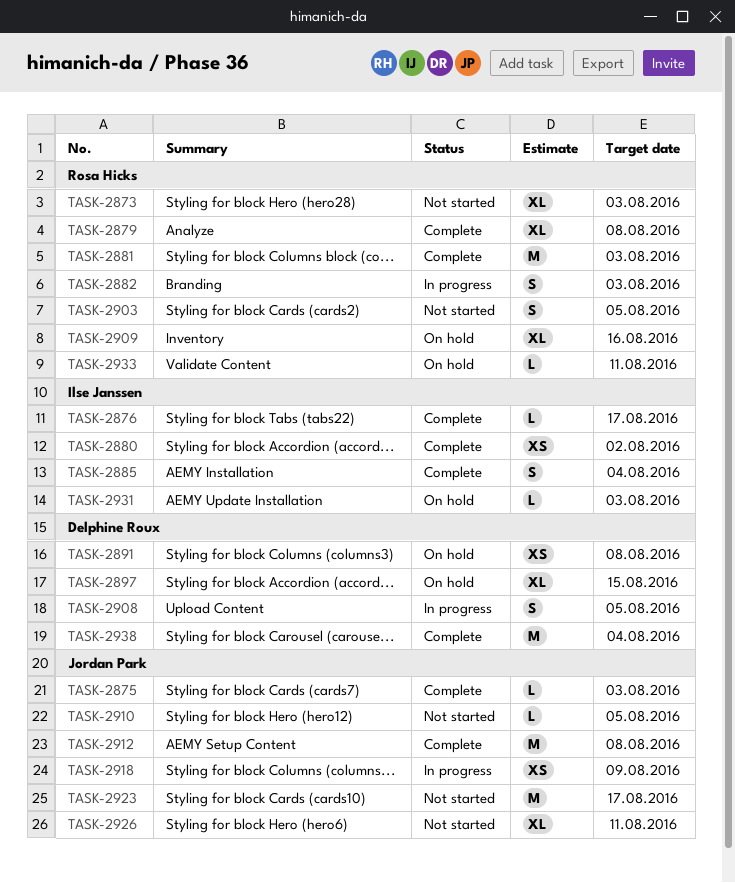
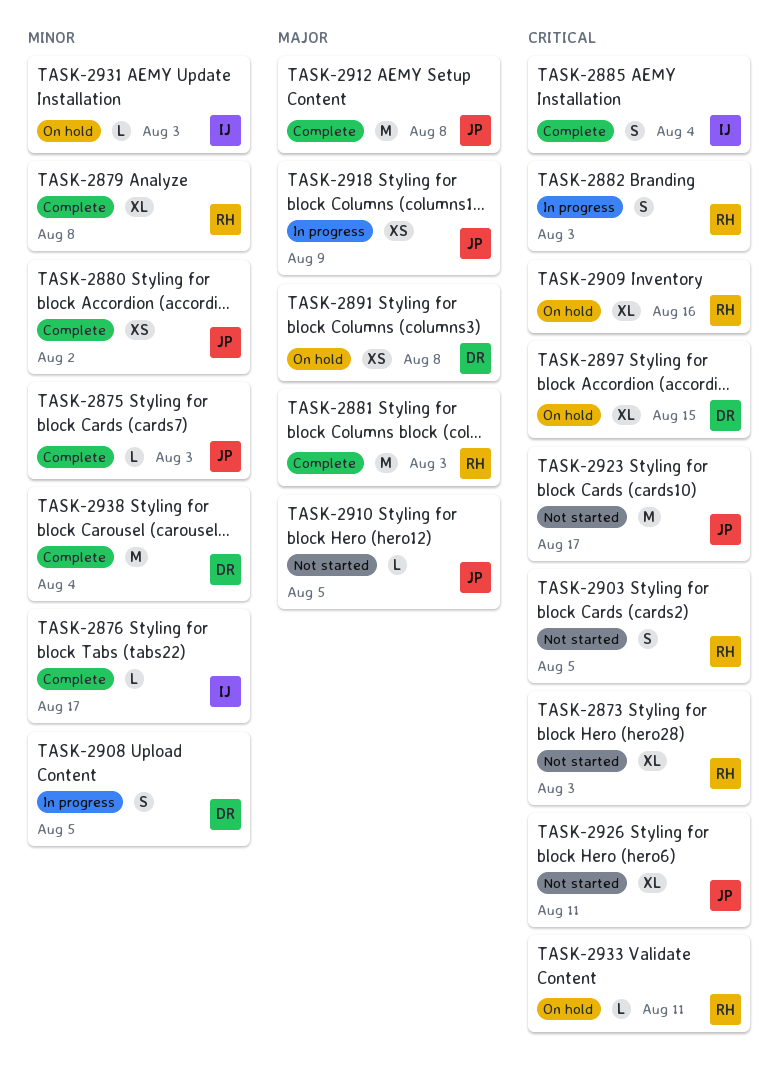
TASK-2880, owner: Ilse Janssen -> Jordan Park

